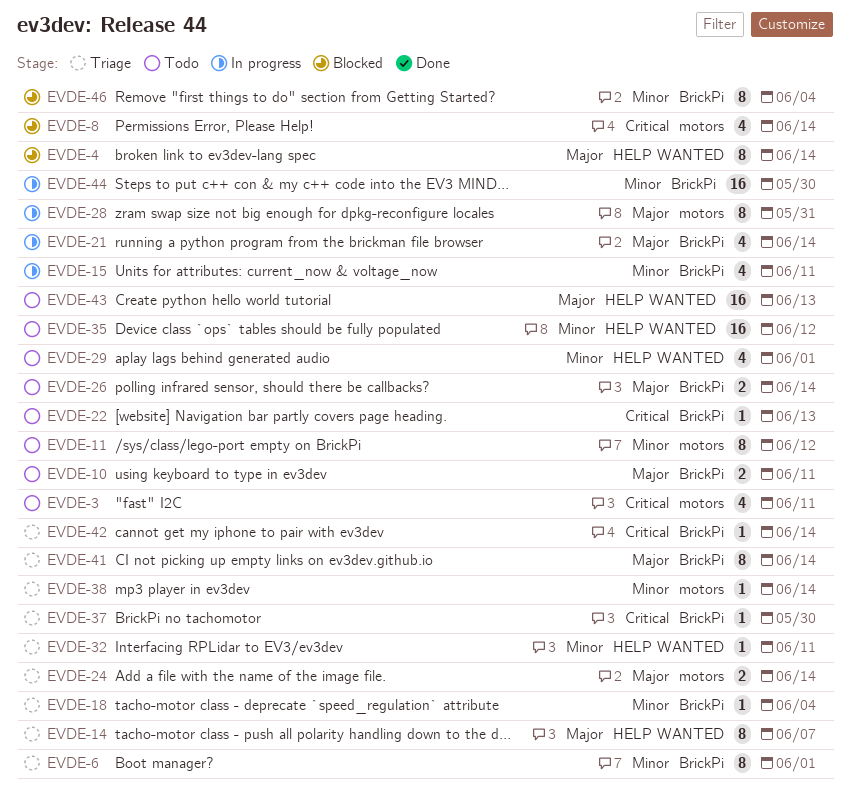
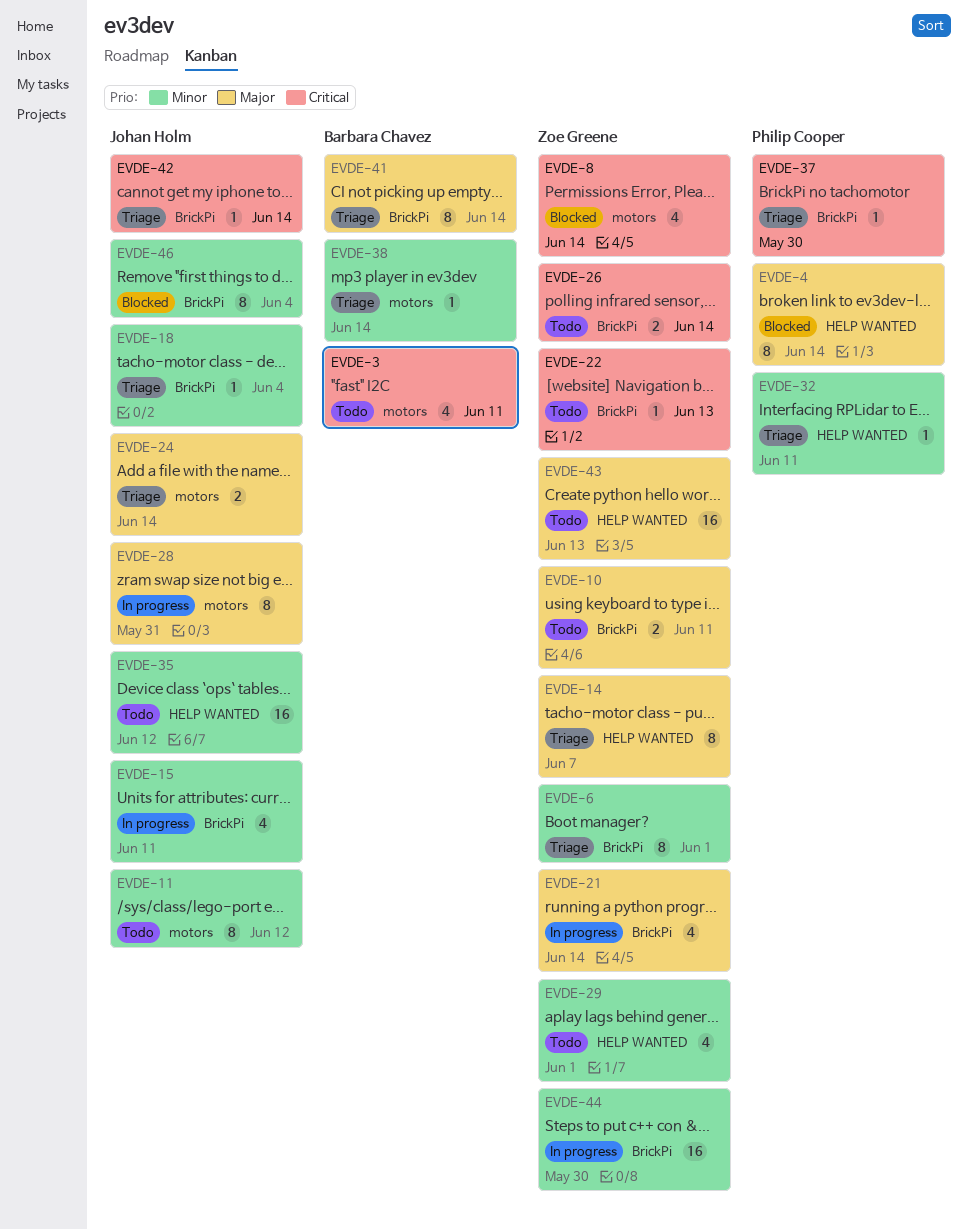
EVDE-26, priority: Major -> Critical

